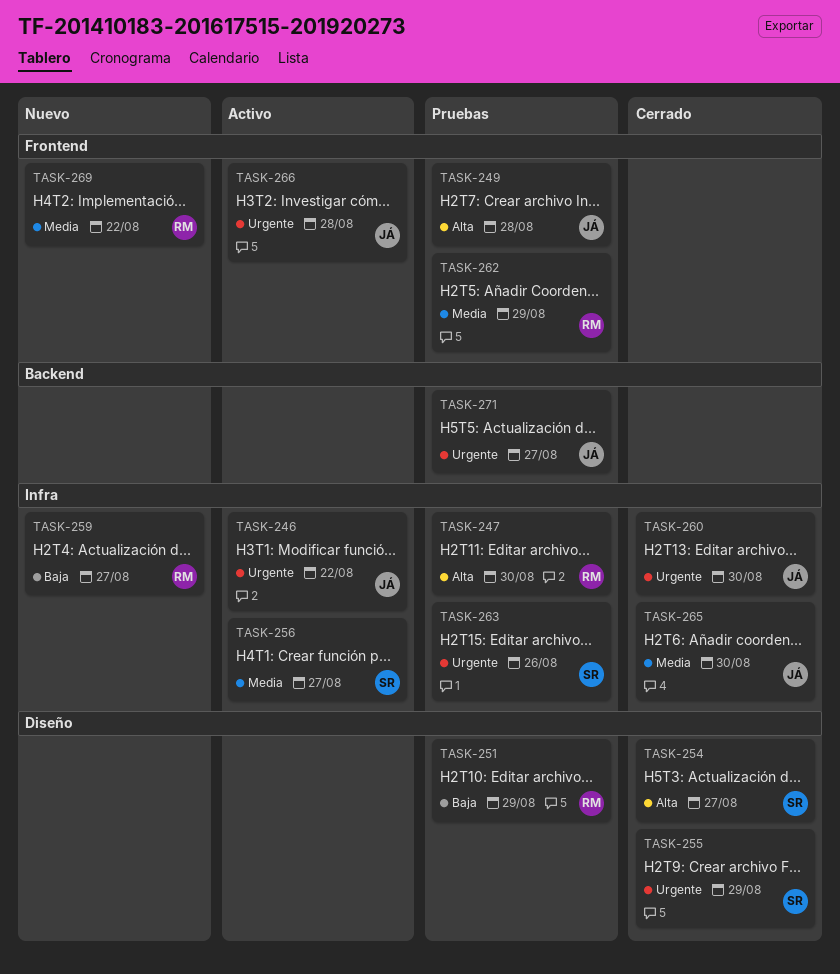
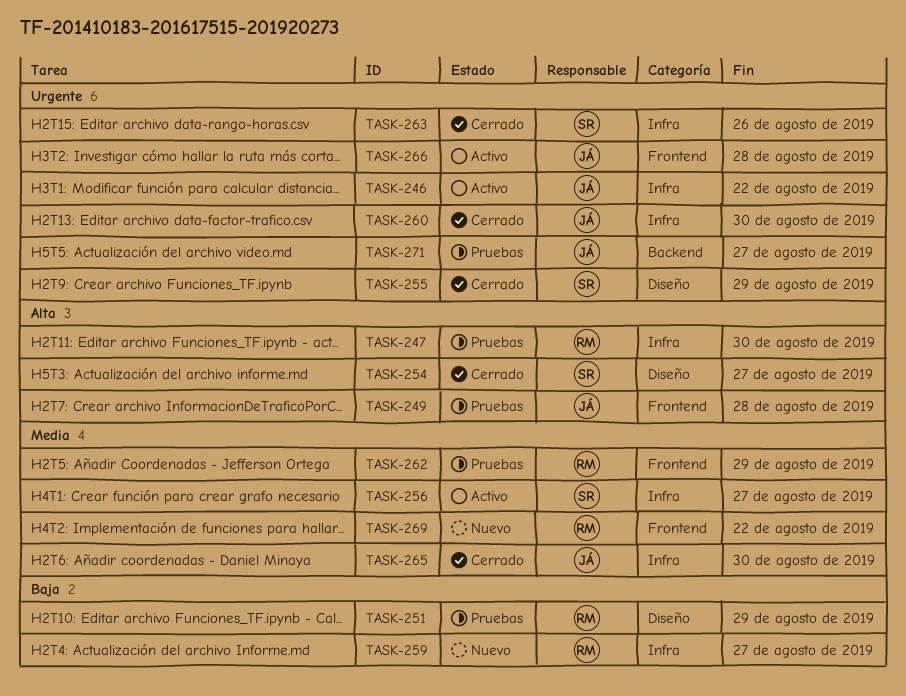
TASK-263, status: Pruebas -> Cerrado

